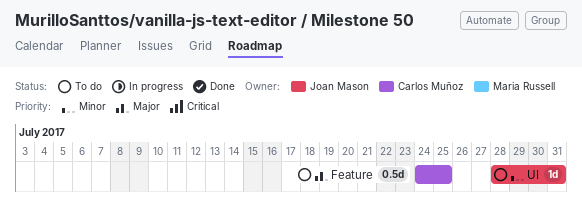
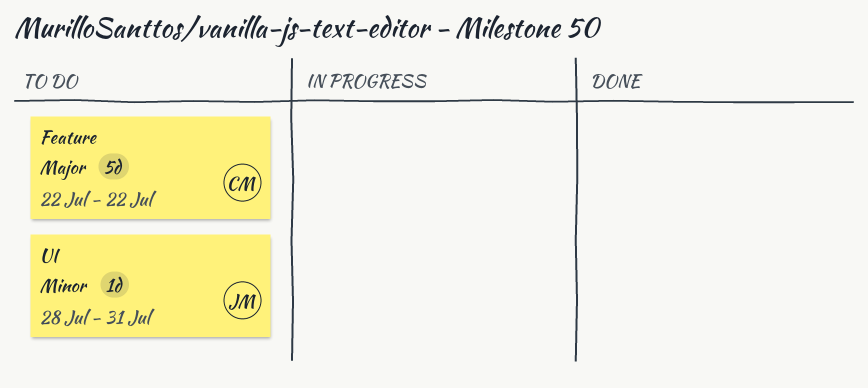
Feature, estimate: 0.5d -> 5d
Feature, start: Jul 24 -> Jul 22
Feature, due: Jul 25 -> Jul 22

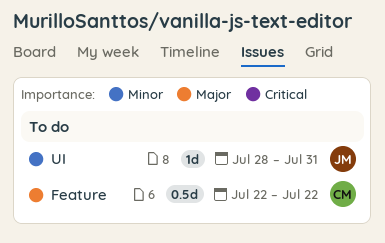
Feature, estimate: 5d -> 0.5d

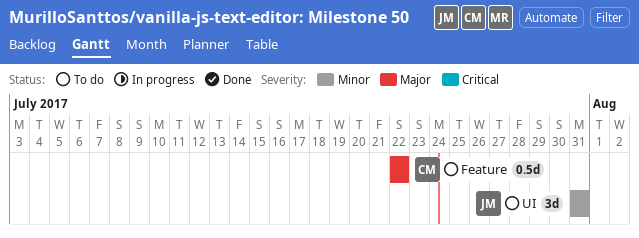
UI, estimate: 1d -> 3d
UI, start: Jul 28 -> Jul 31

